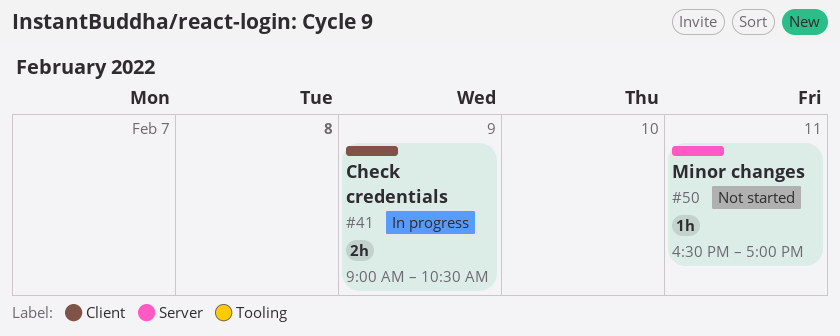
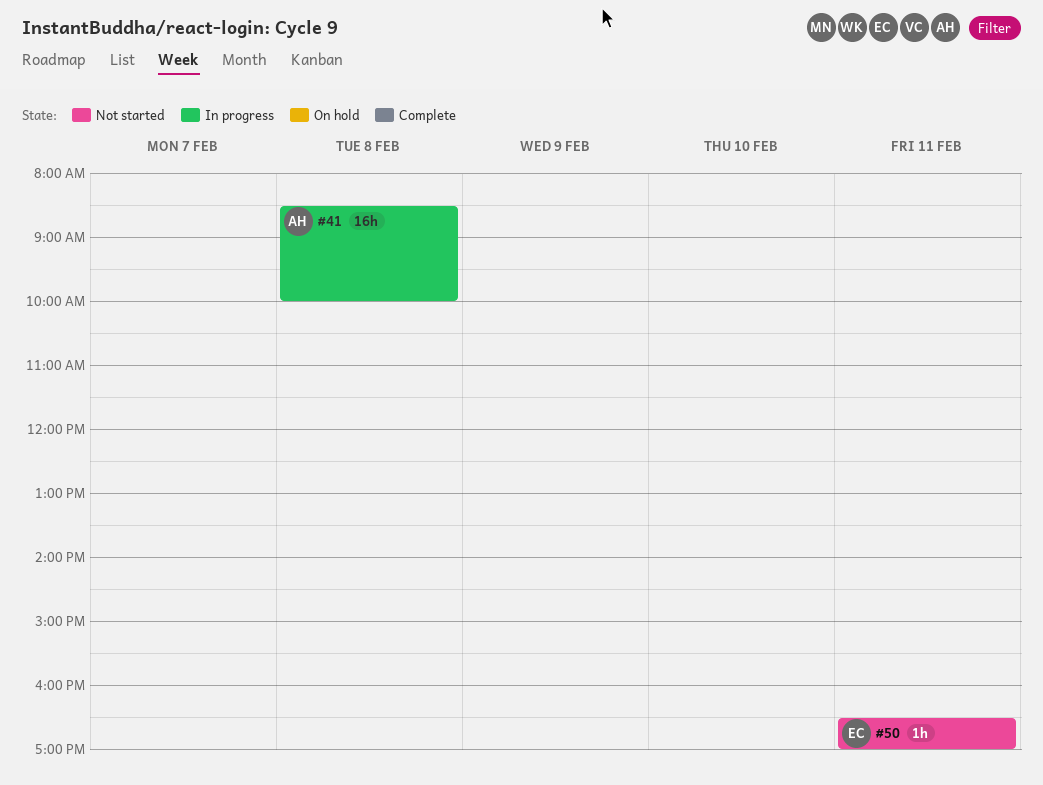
#41, estimate: 2h -> 16h
#41, day: Feb 9 -> Feb 8
#41, begins: 09:00 -> 08:30
#41, ends: 10:30 -> 10:00

